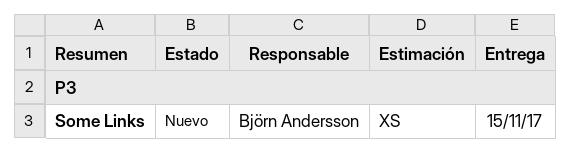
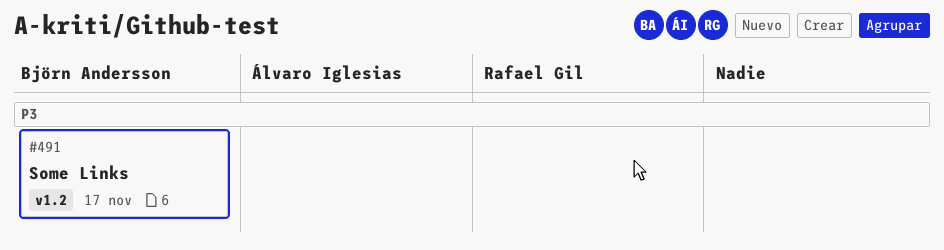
Some Links, due: Nov 15 -> Nov 17

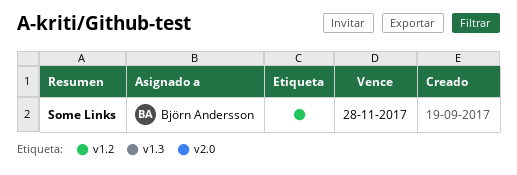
Some Links, due: Nov 17 -> Nov 28

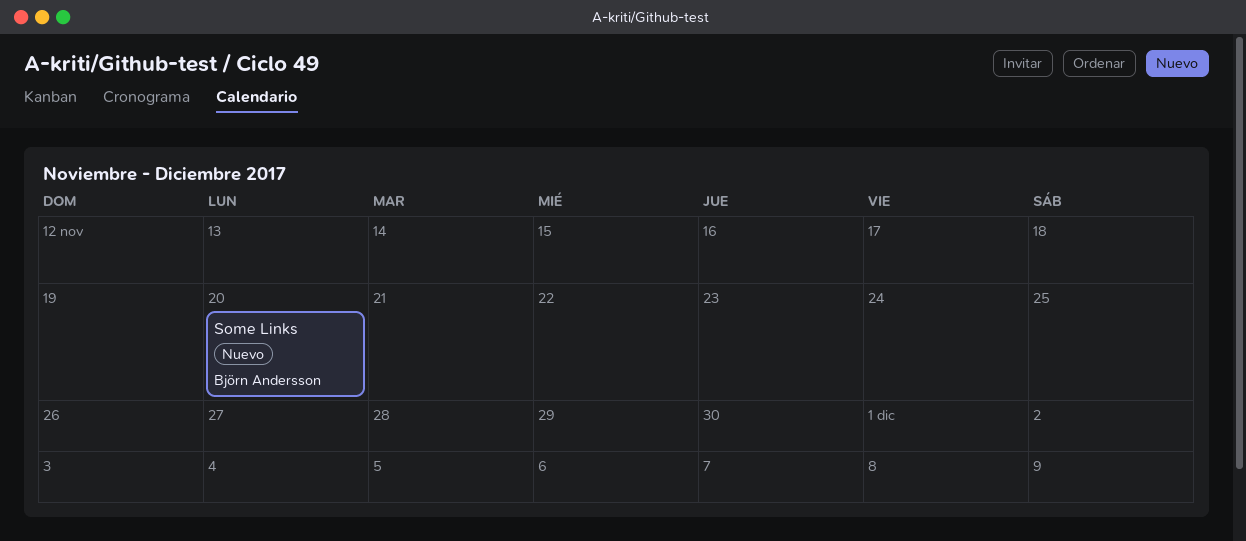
Some Links, due: Nov 28 -> Nov 20

